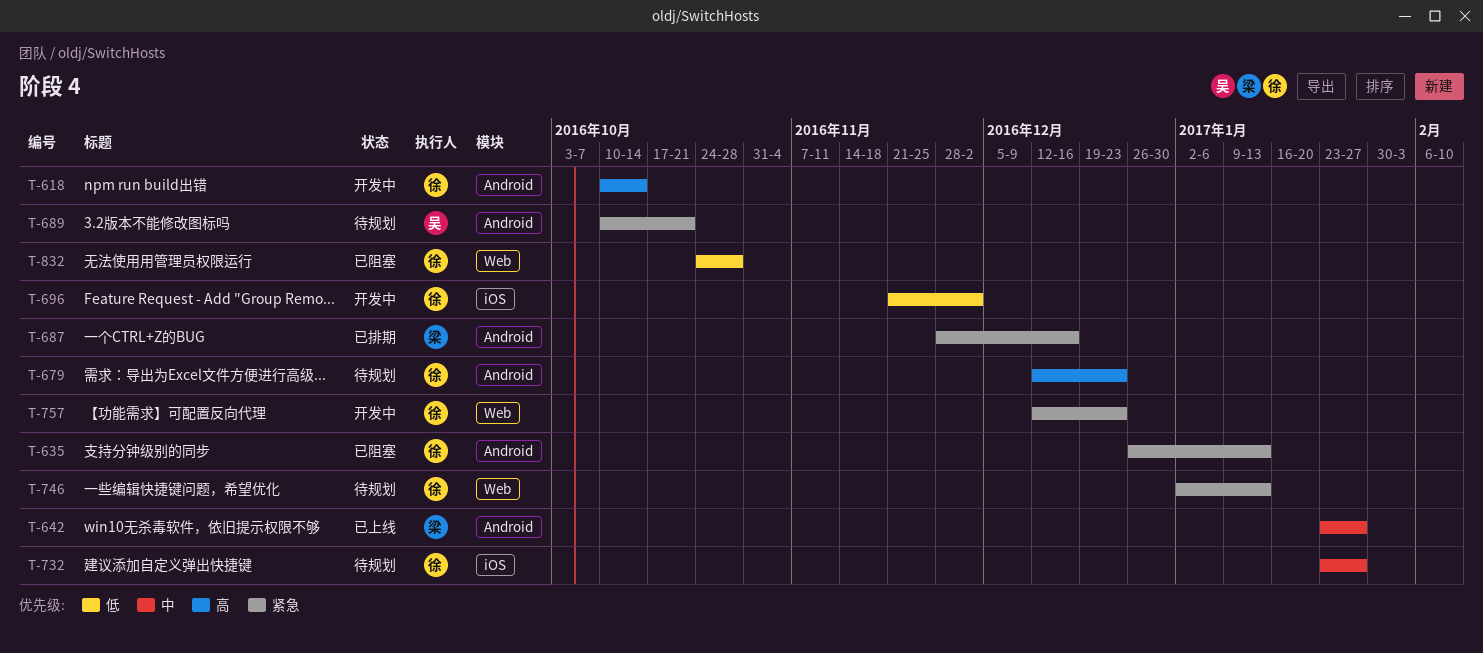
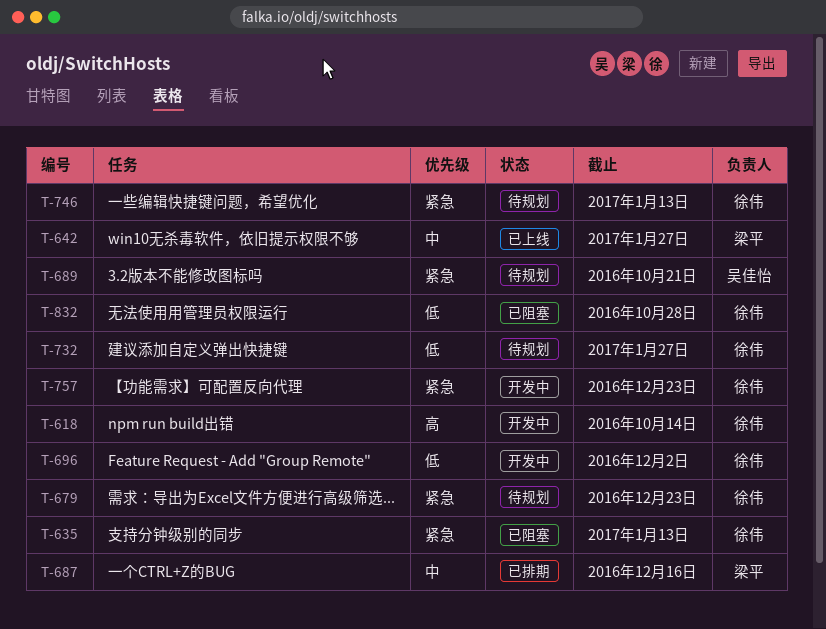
T-679, priority: 高 -> 紧急
T-687, priority: 紧急 -> 中
T-732, priority: 中 -> 低

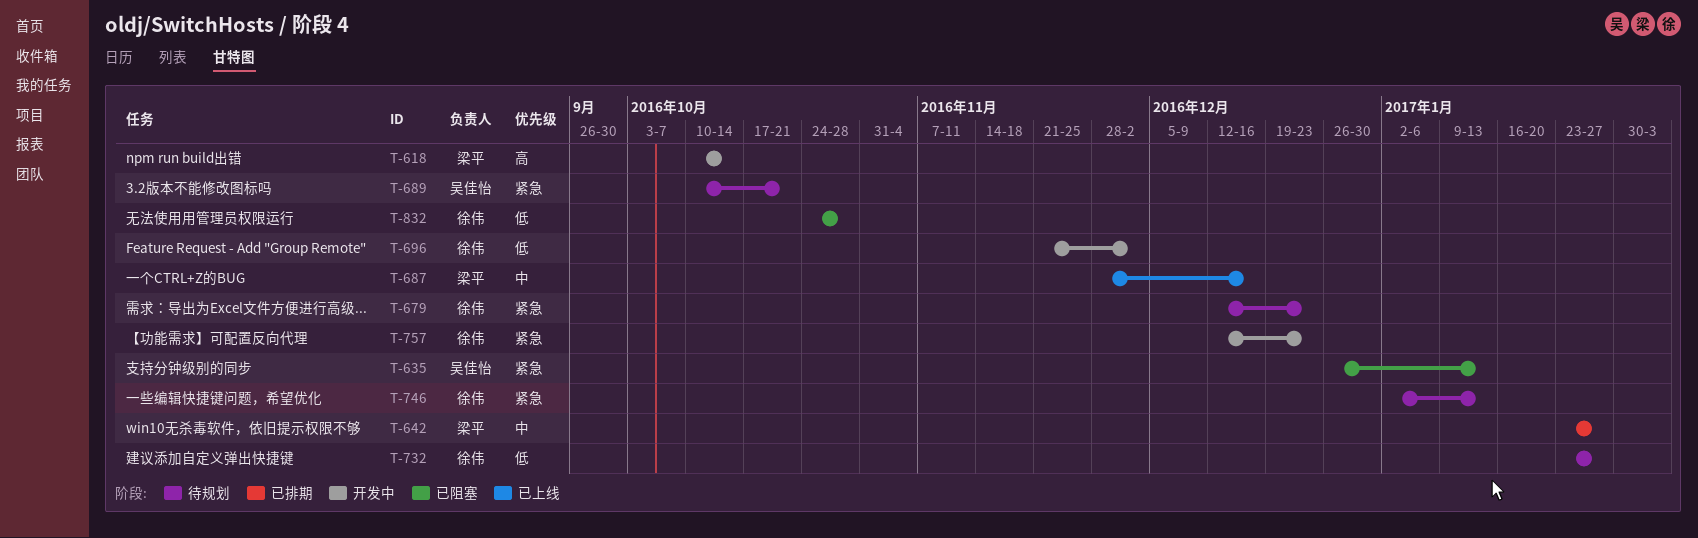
T-618, owner: 徐伟 -> 梁平
T-635, owner: 徐伟 -> 吴佳怡
T-642, status: 已上线 -> 已排期
T-687, status: 已排期 -> 已上线

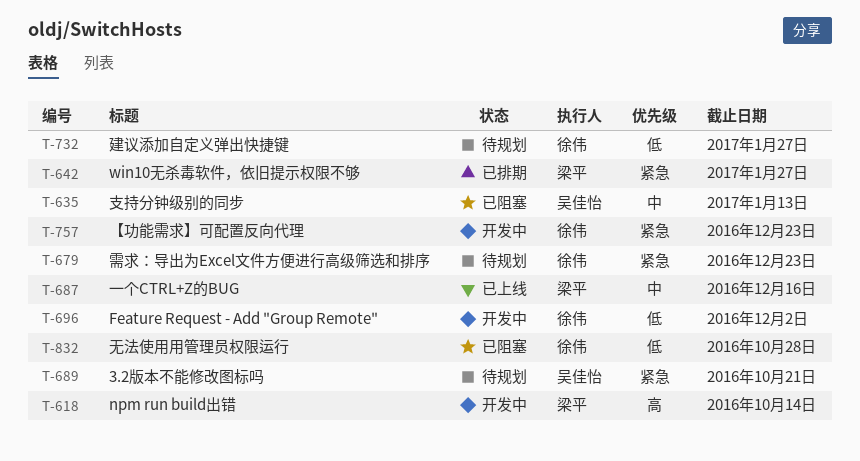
T-635, priority: 紧急 -> 中
T-642, priority: 中 -> 紧急
T-746: present -> none

